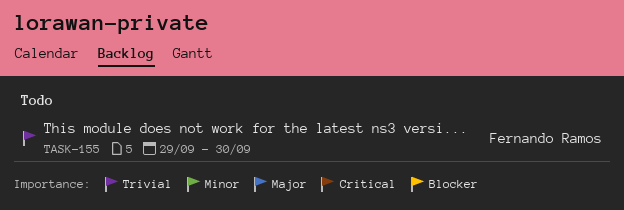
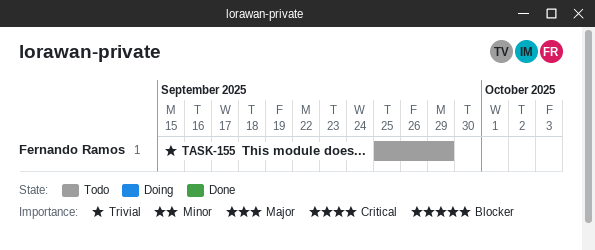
TASK-155, start: Sep 29 -> Sep 25
TASK-155, due: Sep 30 -> Sep 29

